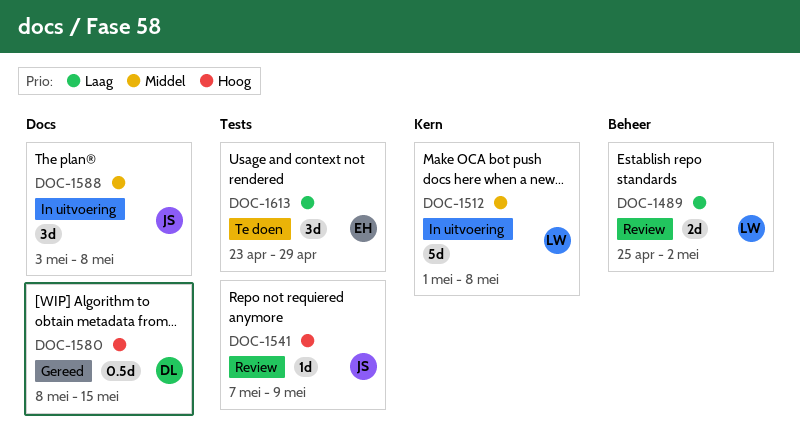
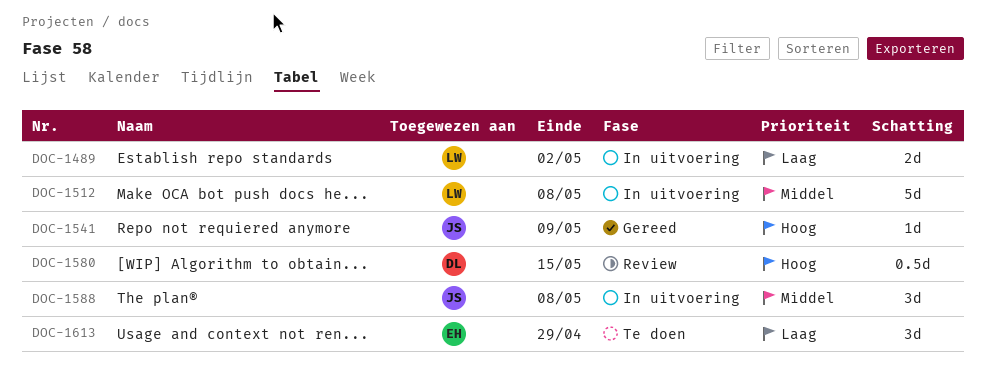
DOC-1489, status: Review -> In uitvoering
DOC-1541, status: Review -> Gereed
DOC-1580, status: Gereed -> Review

